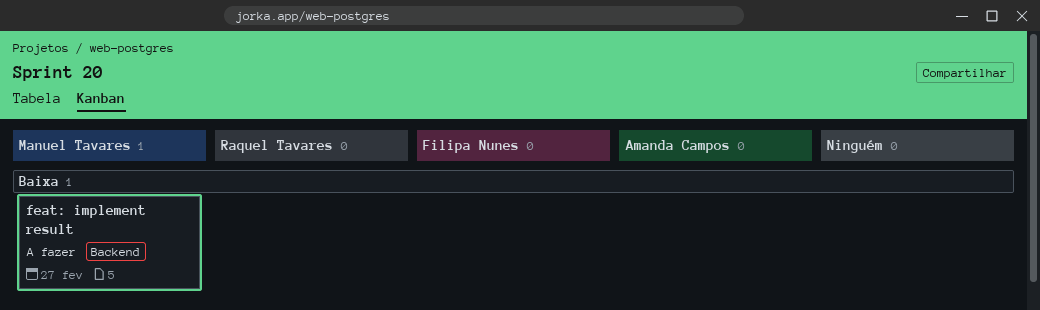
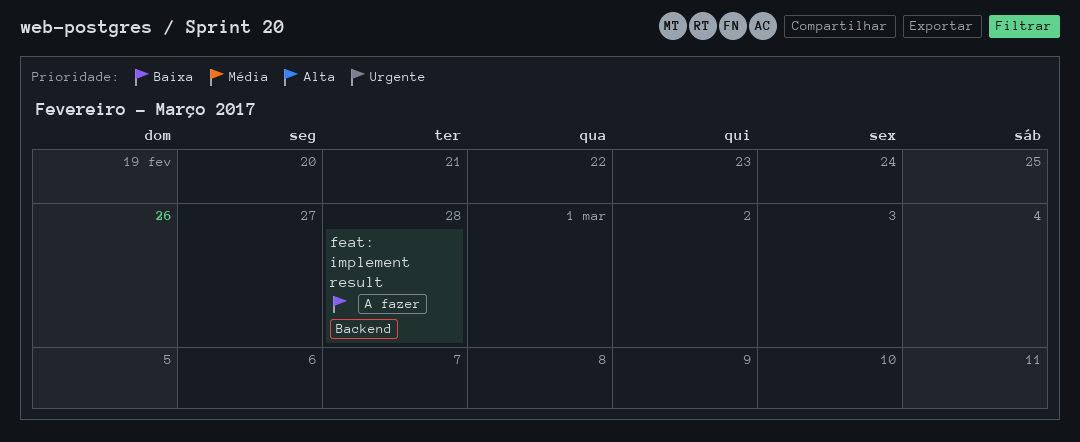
feat: implement result, due: Feb 27 -> Feb 28

